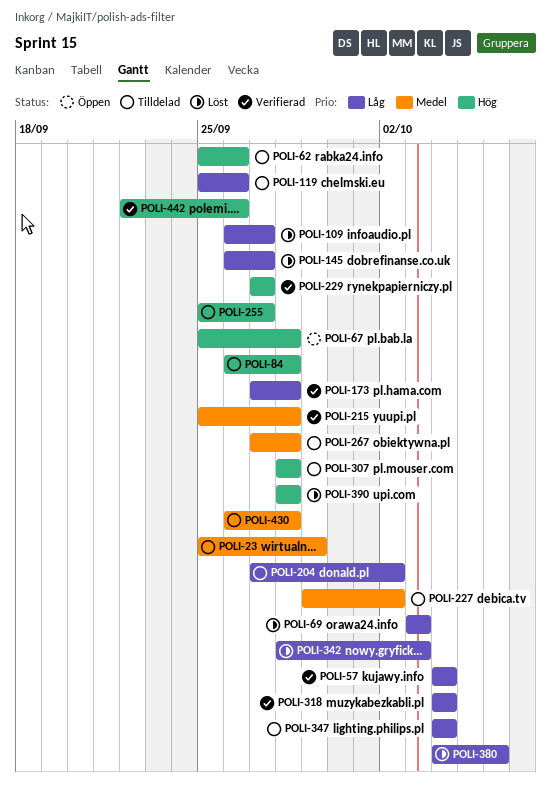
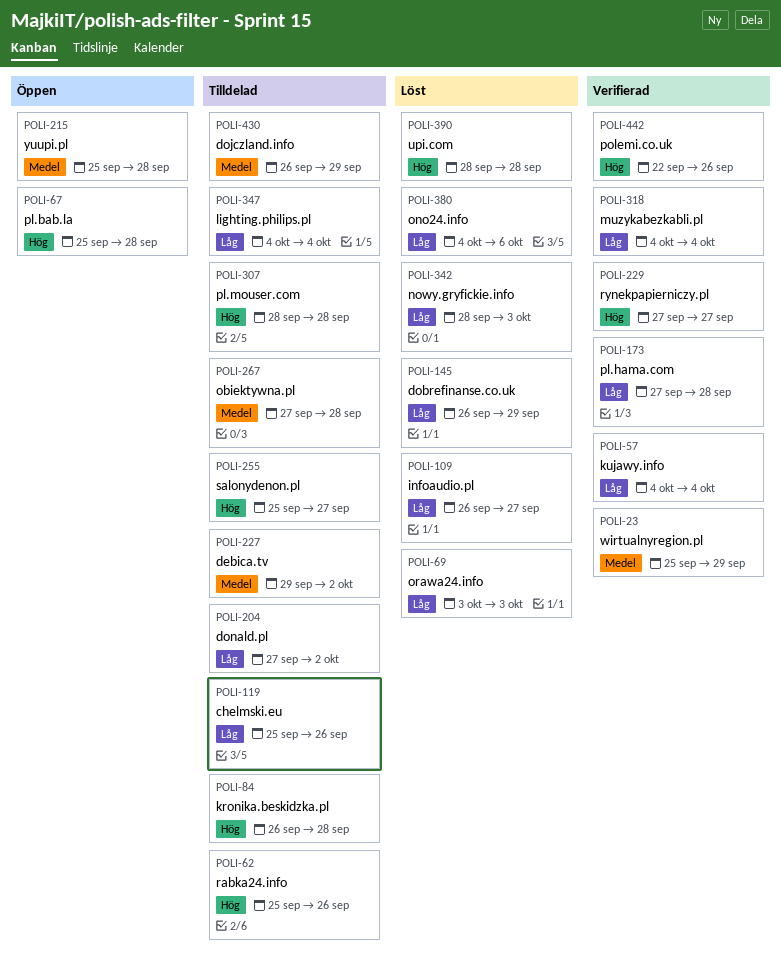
POLI-23, status: Tilldelad -> Verifierad
POLI-145, due: Sep 27 -> Sep 29
POLI-215, status: Verifierad -> Öppen
POLI-430, due: Sep 28 -> Sep 29

